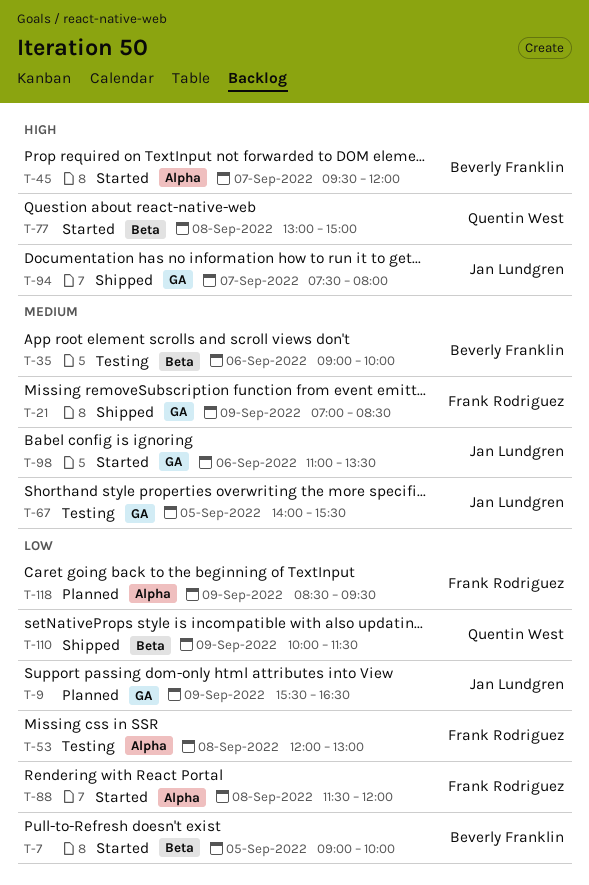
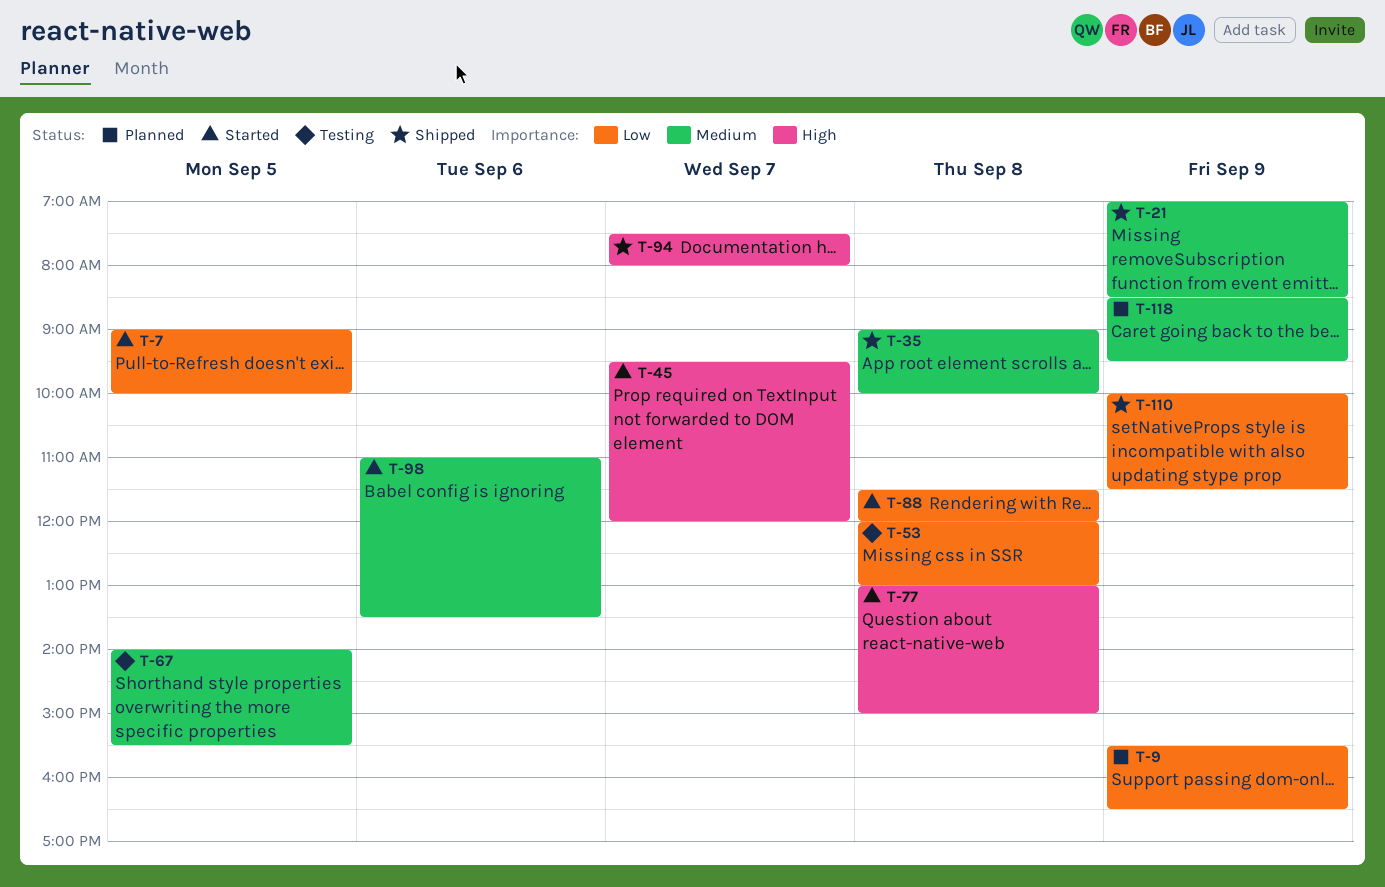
T-35, status: Testing -> Shipped
T-35, day: Sep 6 -> Sep 8
T-118, priority: Low -> Medium

